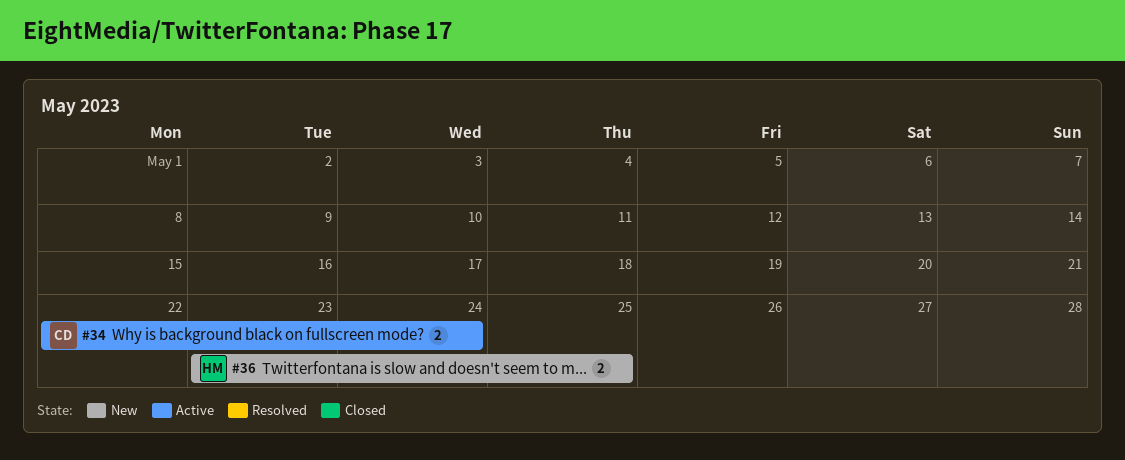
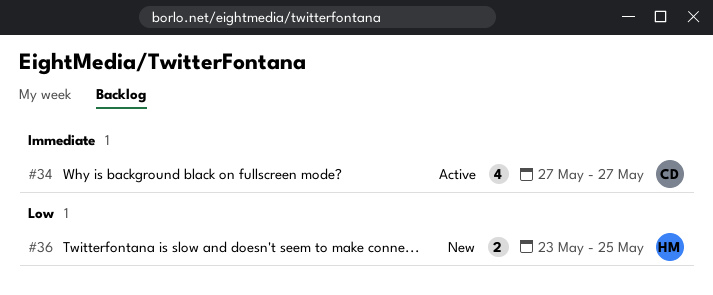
#34, estimate: 2 -> 4
#34, start: May 22 -> May 27
#34, due: May 24 -> May 27

